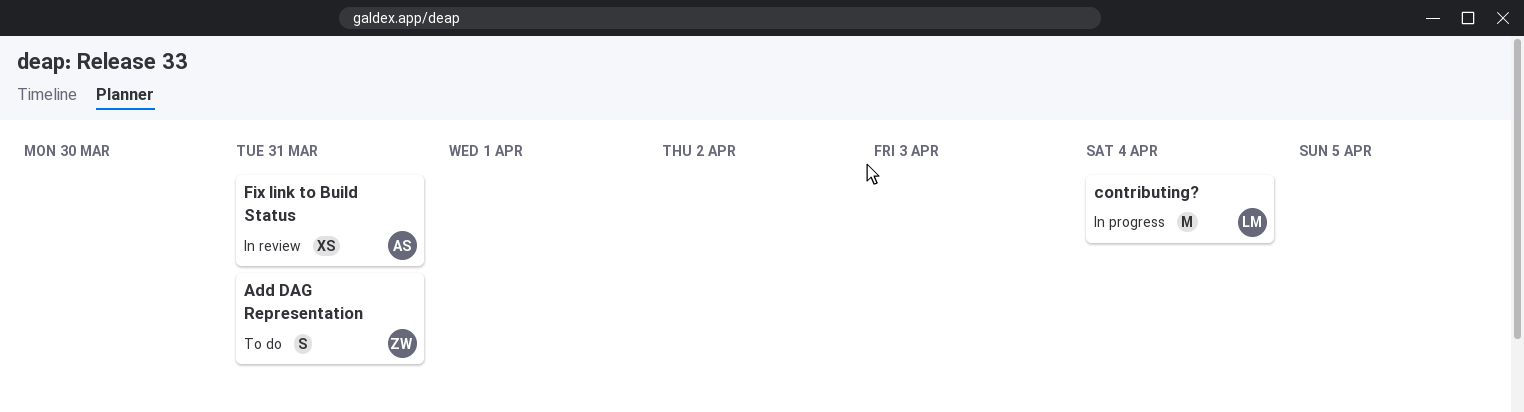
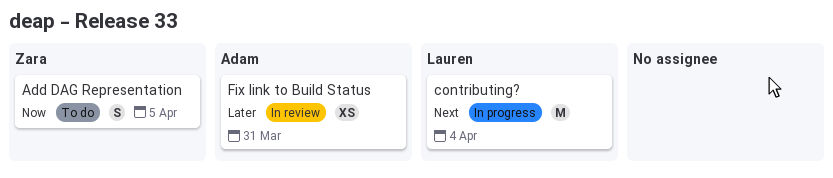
Add DAG Representation, due: Mar 31 -> Apr 5

